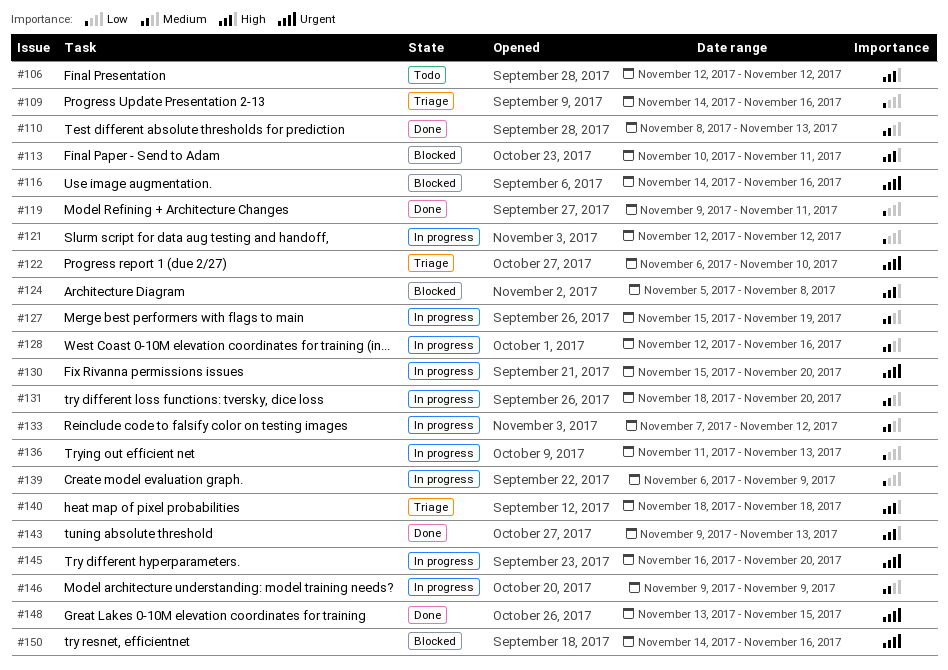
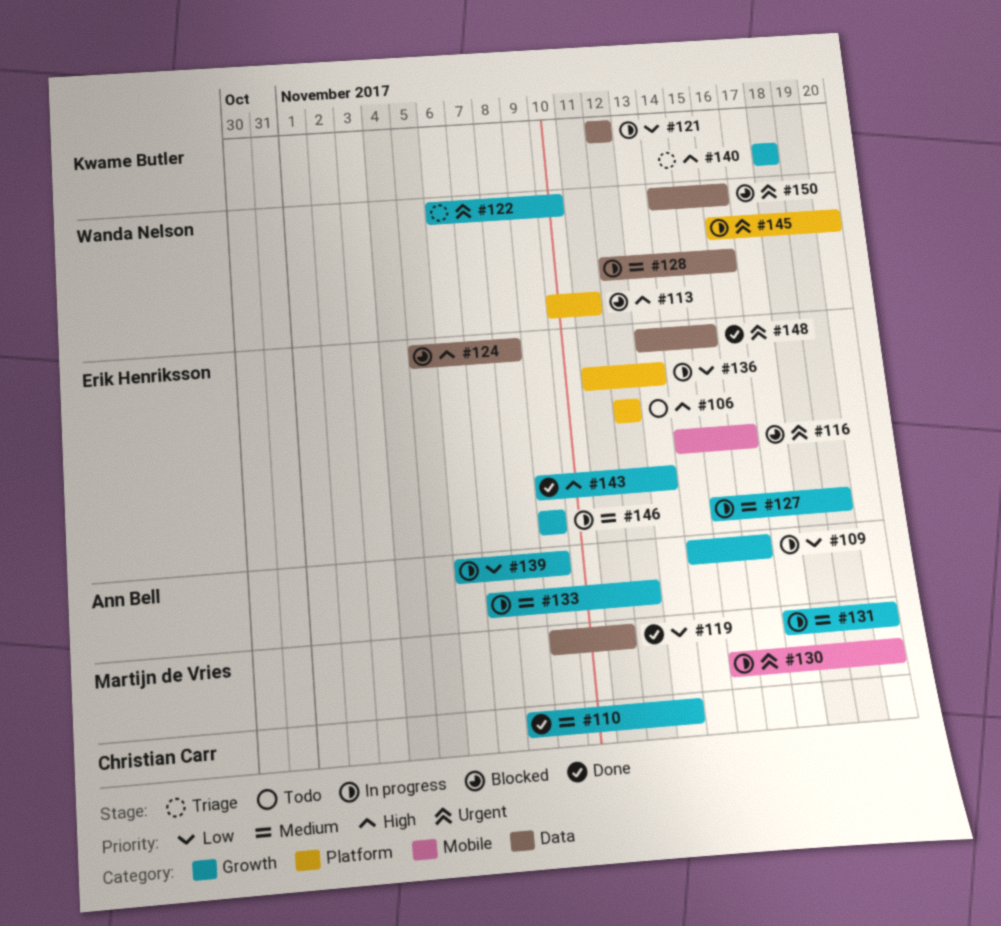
#109, status: Triage -> In progress
#131, start: Nov 18 -> Nov 17

